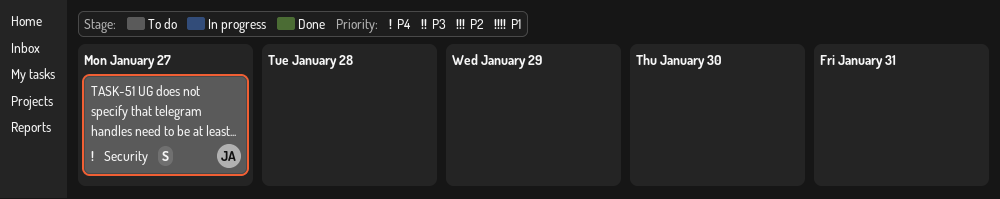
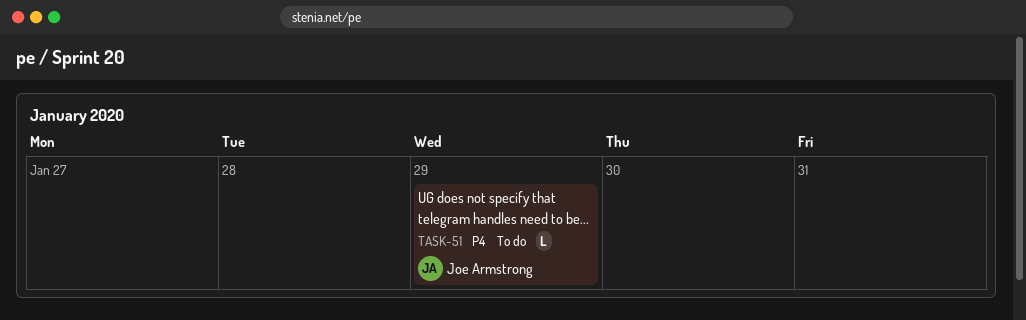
TASK-51, estimate: S -> L
TASK-51, due: Jan 27 -> Jan 29

